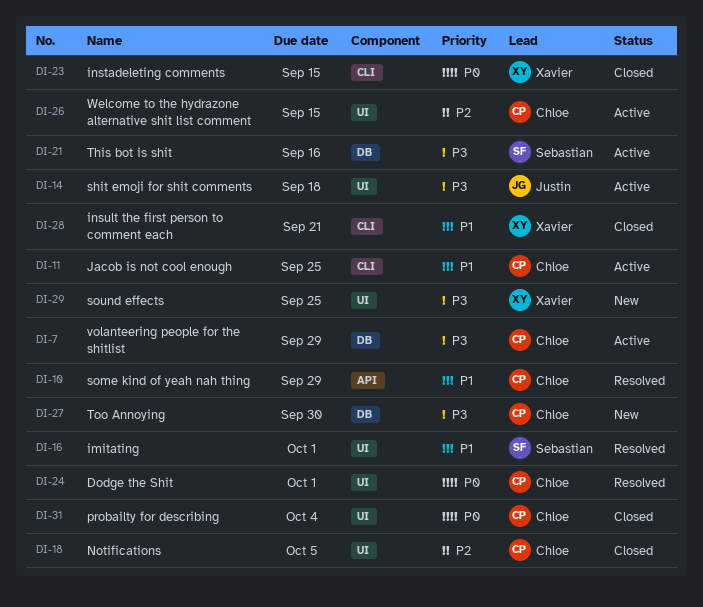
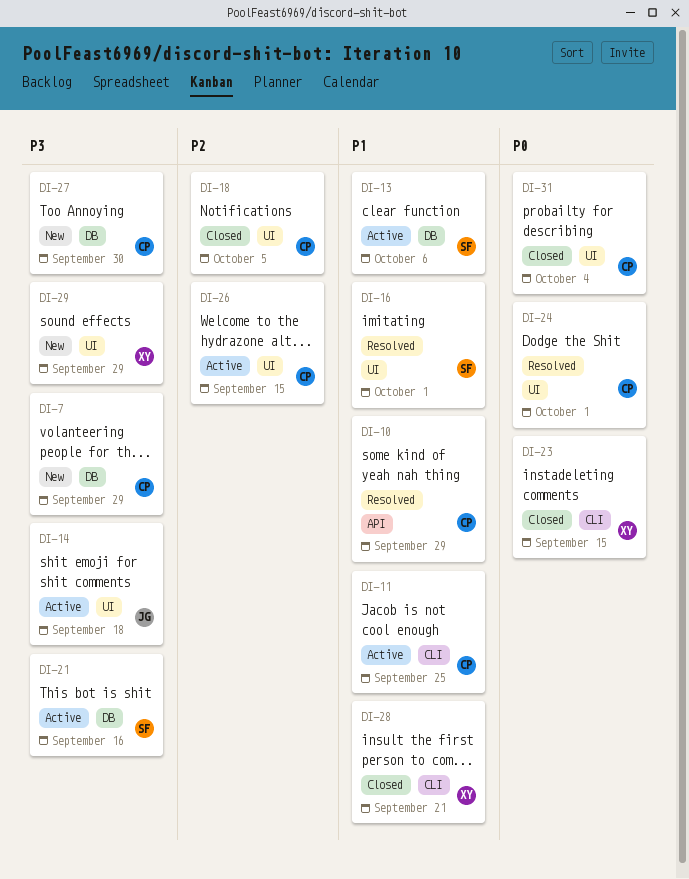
DI-7, status: Active -> New
DI-13: none -> present
DI-29, due: Sep 25 -> Sep 29

